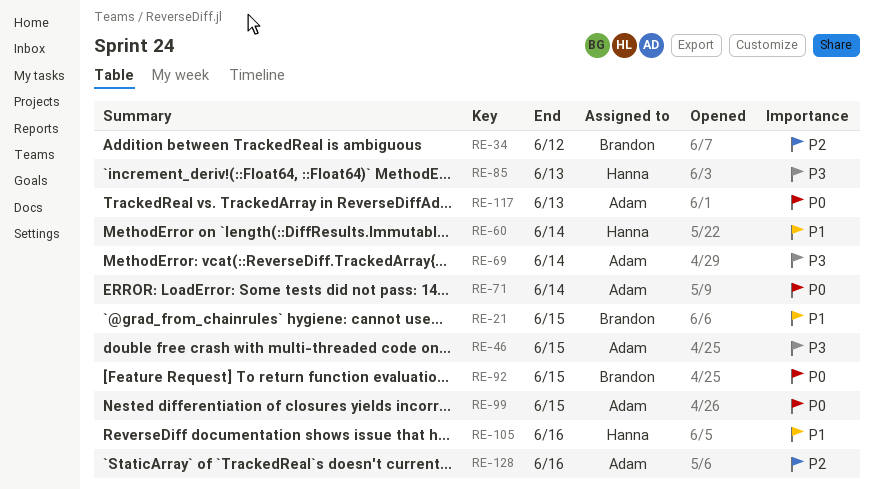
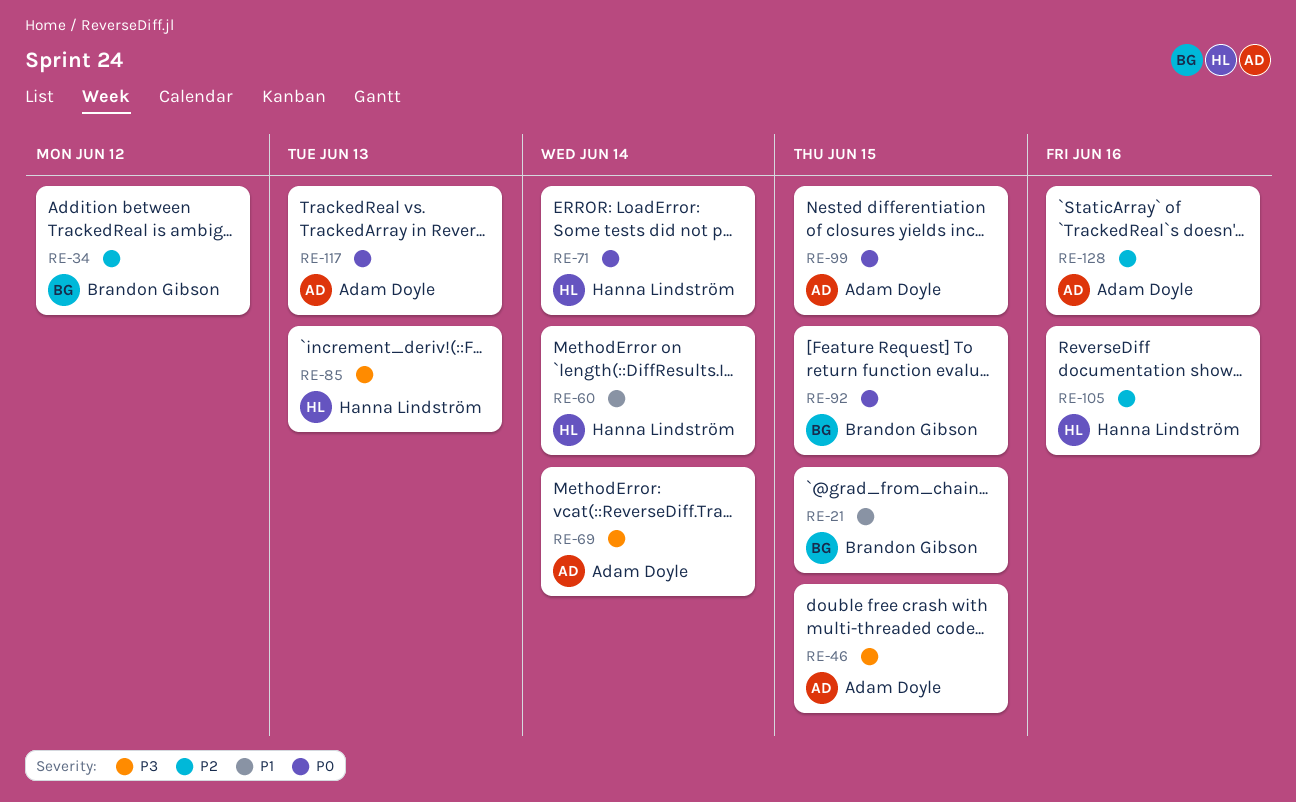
RE-71, owner: Adam Doyle -> Hanna Lindström
RE-105, priority: P1 -> P2

